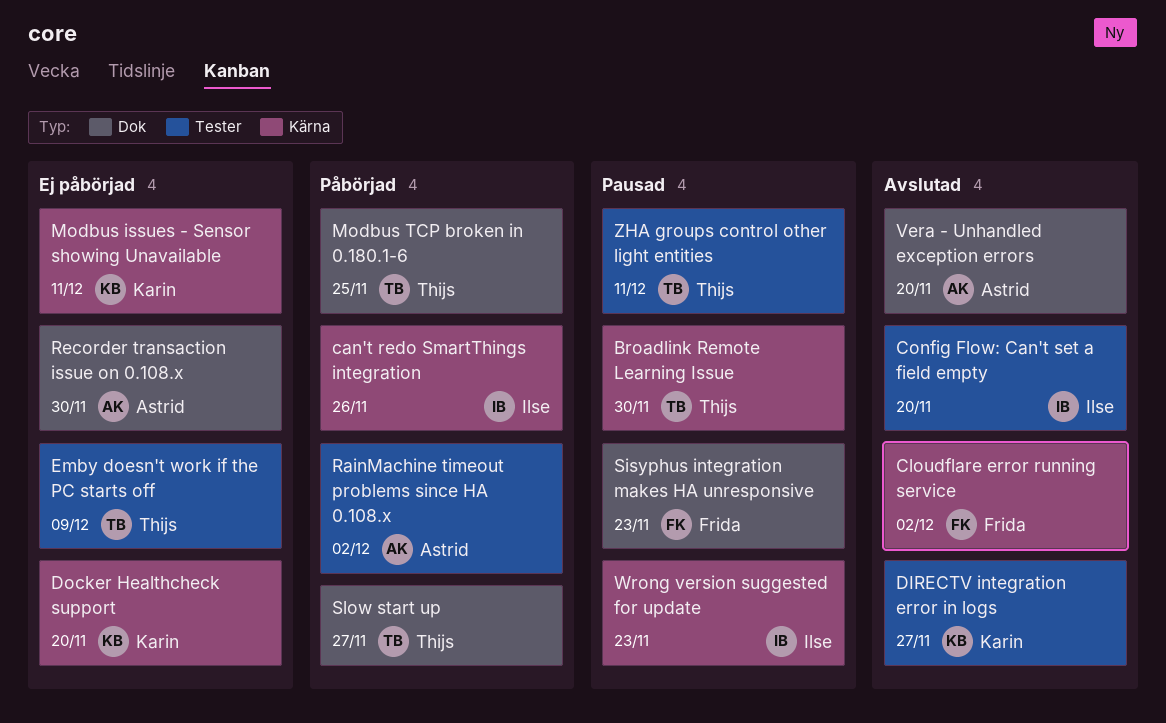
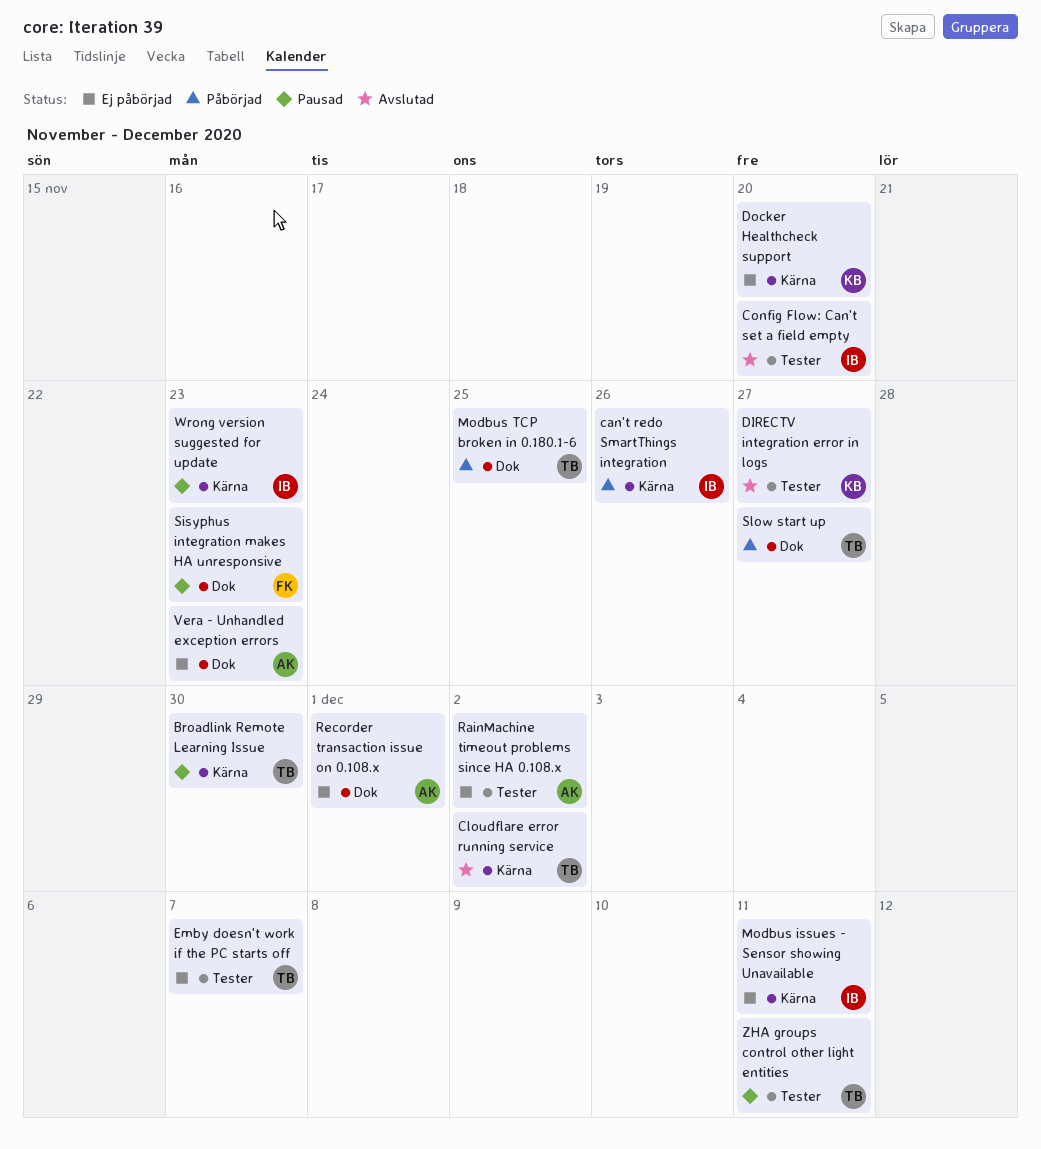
Cloudflare error running service, owner: Frida -> Thijs
Emby doesn't work if the PC starts off, due: Dec 9 -> Dec 7
Modbus issues - Sensor showing Unavailable, owner: Karin -> Ilse
RainMachine timeout problems since HA 0.108.x, status: Påbörjad -> Ej påbörjad
Recorder transaction issue on 0.108.x, due: Nov 30 -> Dec 1
Vera - Unhandled exception errors, status: Avslutad -> Ej påbörjad
Vera - Unhandled exception errors, due: Nov 20 -> Nov 23

